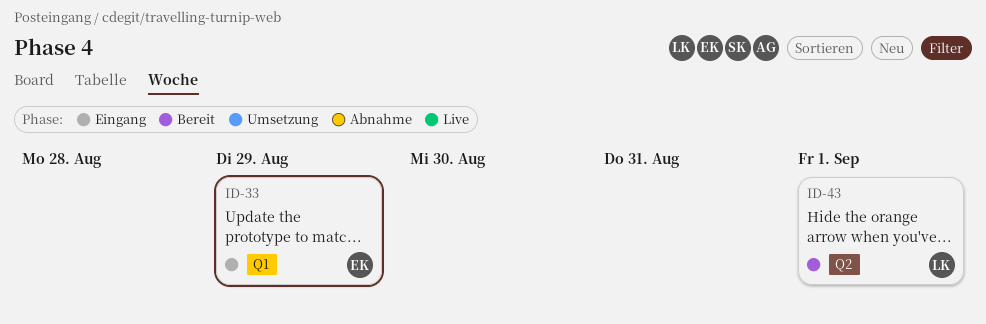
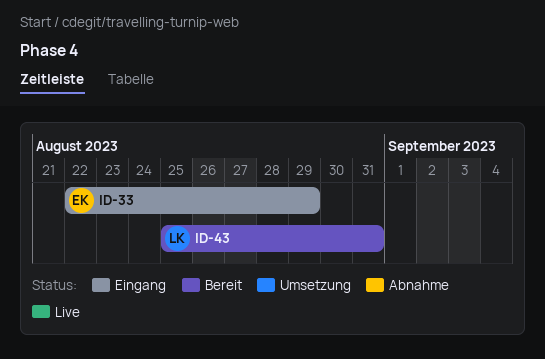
ID-43, due: Sep 1 -> Aug 31

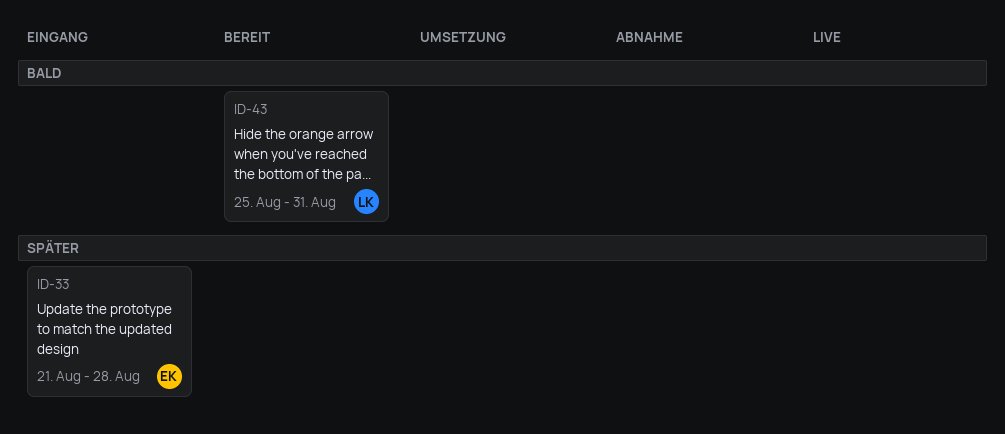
ID-33, start: Aug 22 -> Aug 21
ID-33, due: Aug 29 -> Aug 28

